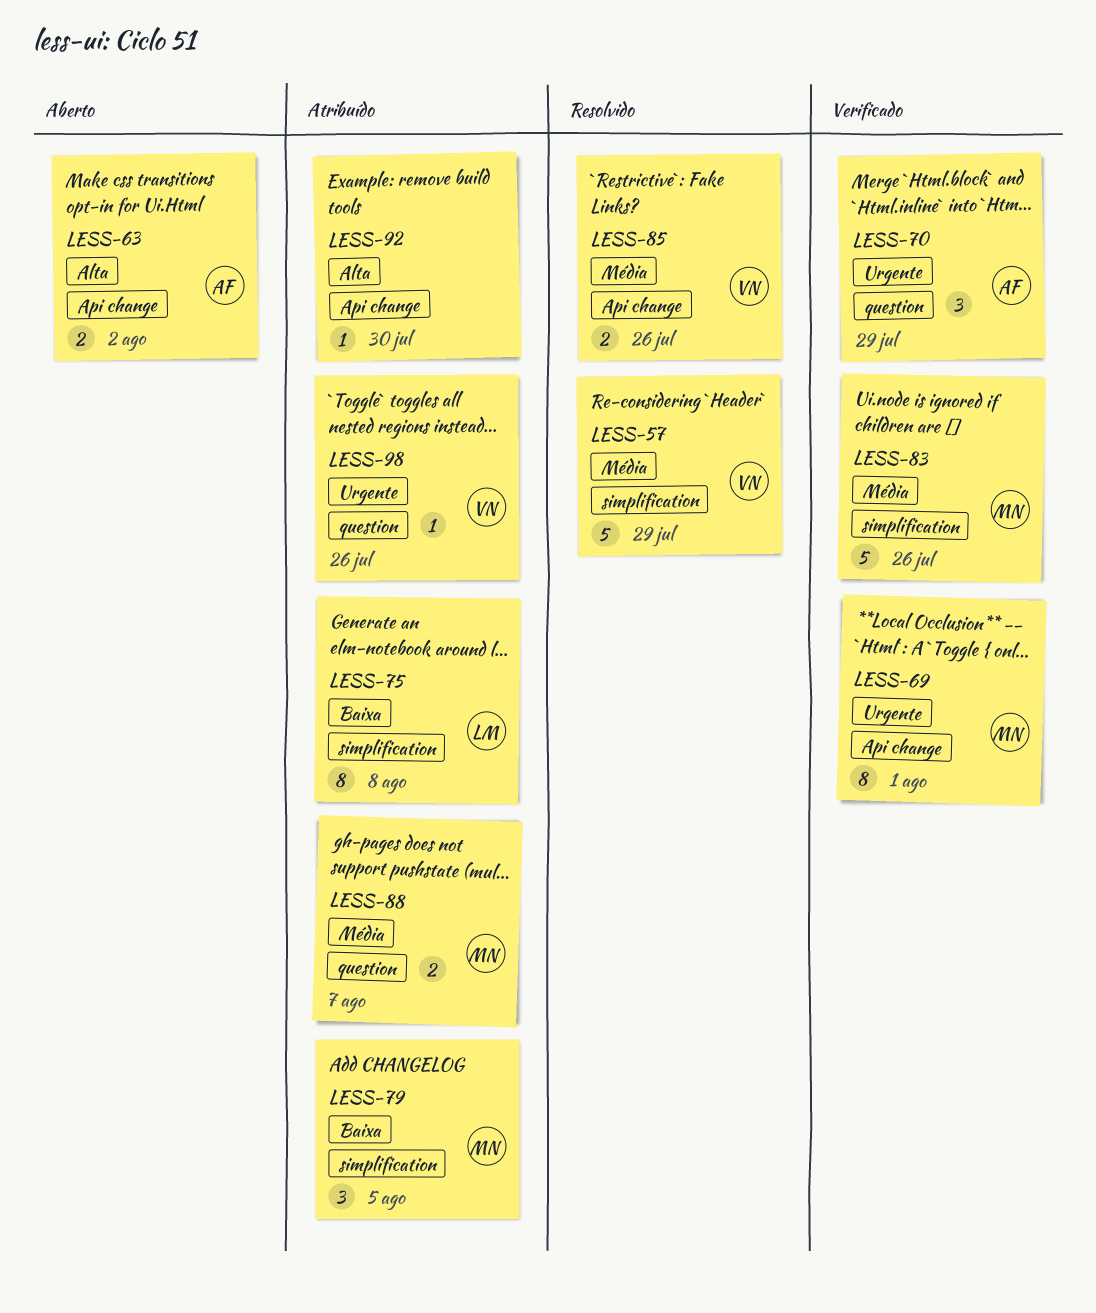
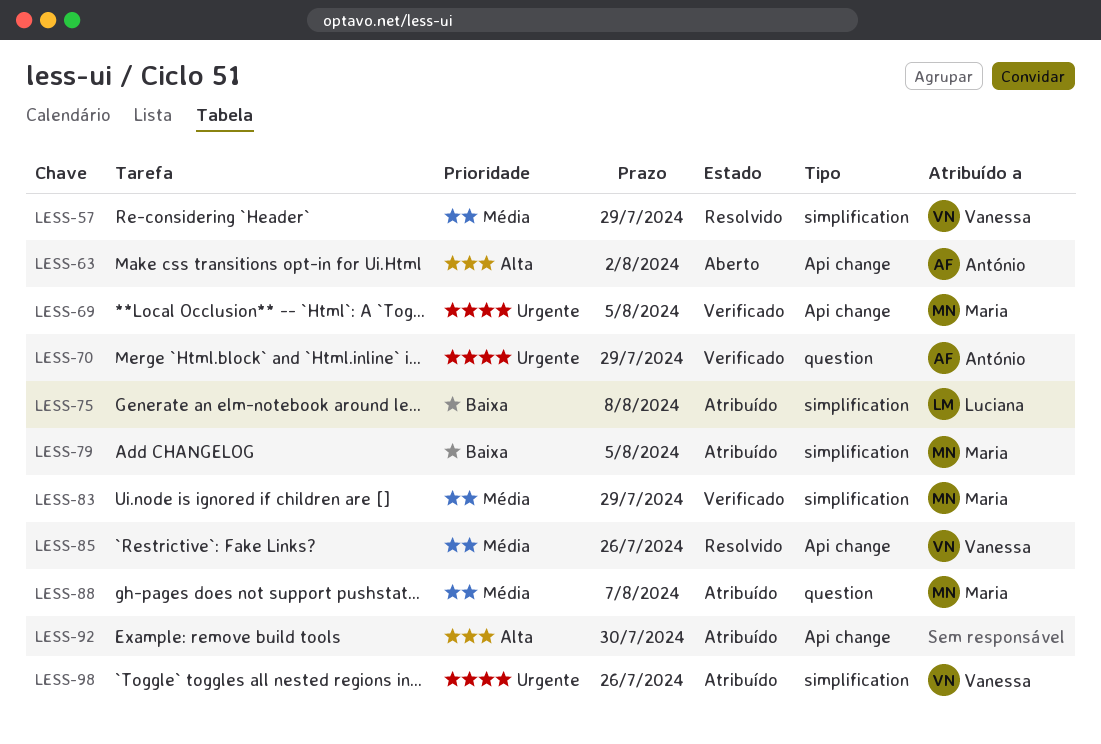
LESS-69, due: Aug 1 -> Aug 5
LESS-83, due: Jul 26 -> Jul 29
LESS-98, label: question -> simplification

